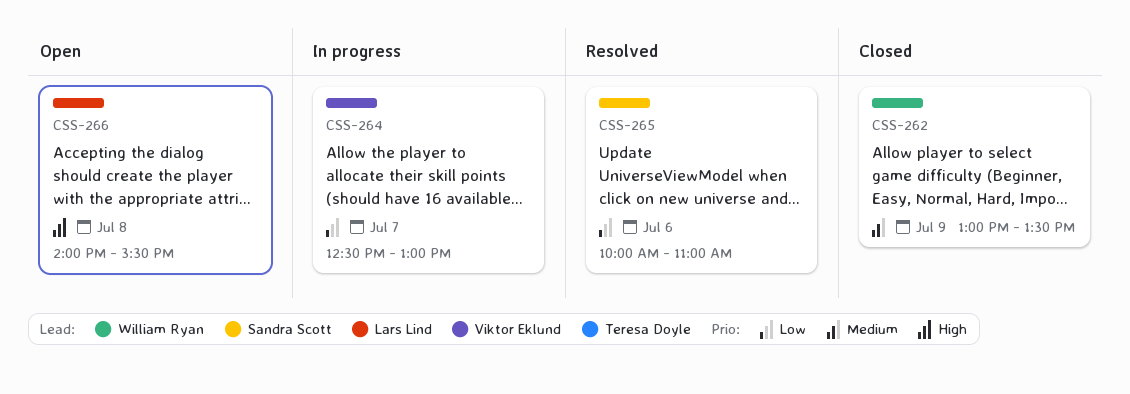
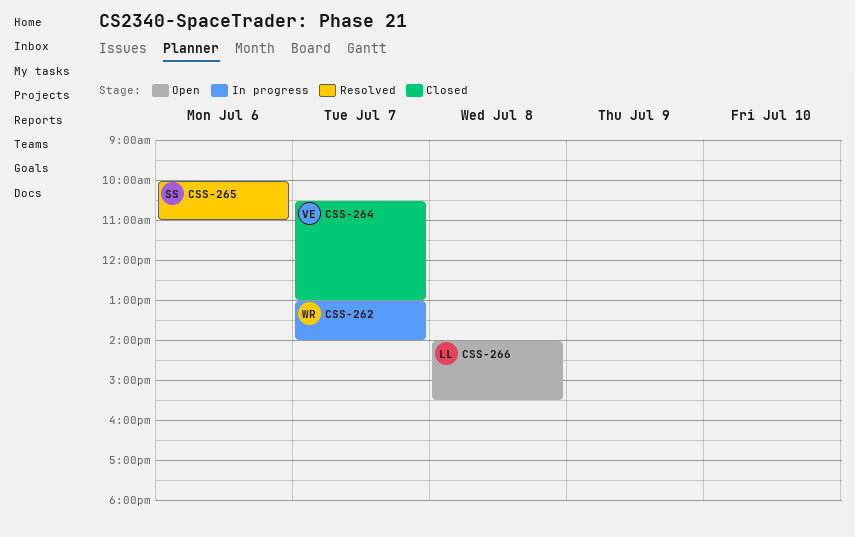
CSS-262, status: Closed -> In progress
CSS-262, day: Jul 9 -> Jul 7
CSS-262, ends: 13:30 -> 14:00
CSS-264, status: In progress -> Closed
CSS-264, begins: 12:30 -> 10:30

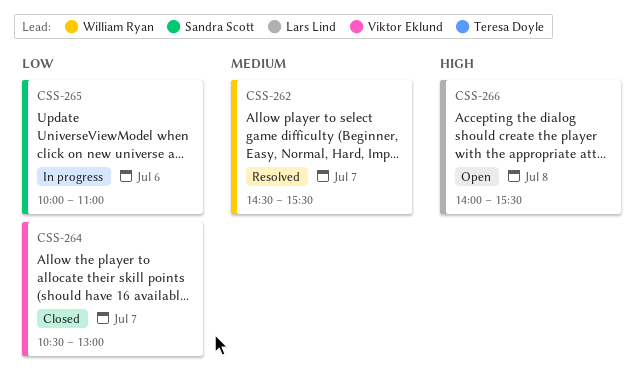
CSS-262, status: In progress -> Resolved
CSS-262, begins: 13:00 -> 14:30
CSS-262, ends: 14:00 -> 15:30
CSS-265, status: Resolved -> In progress

